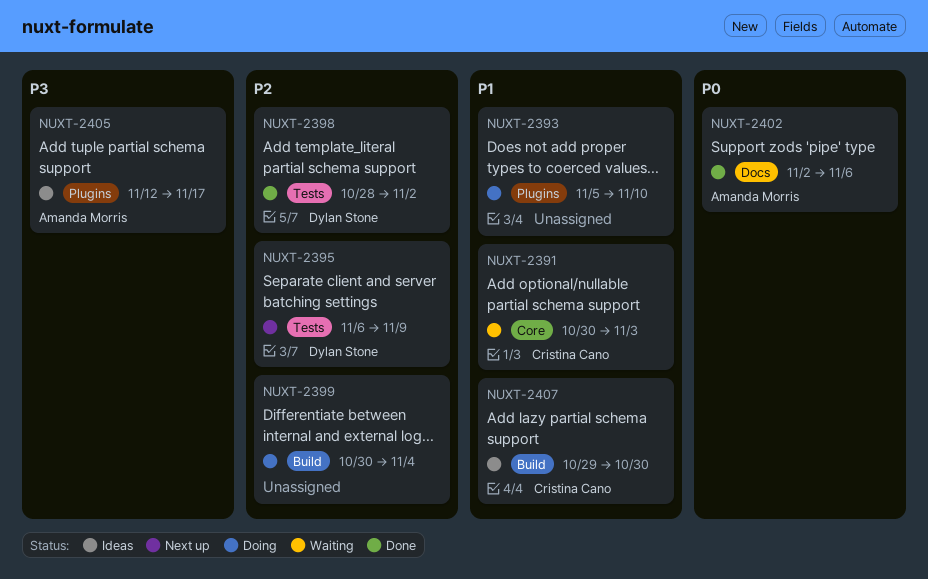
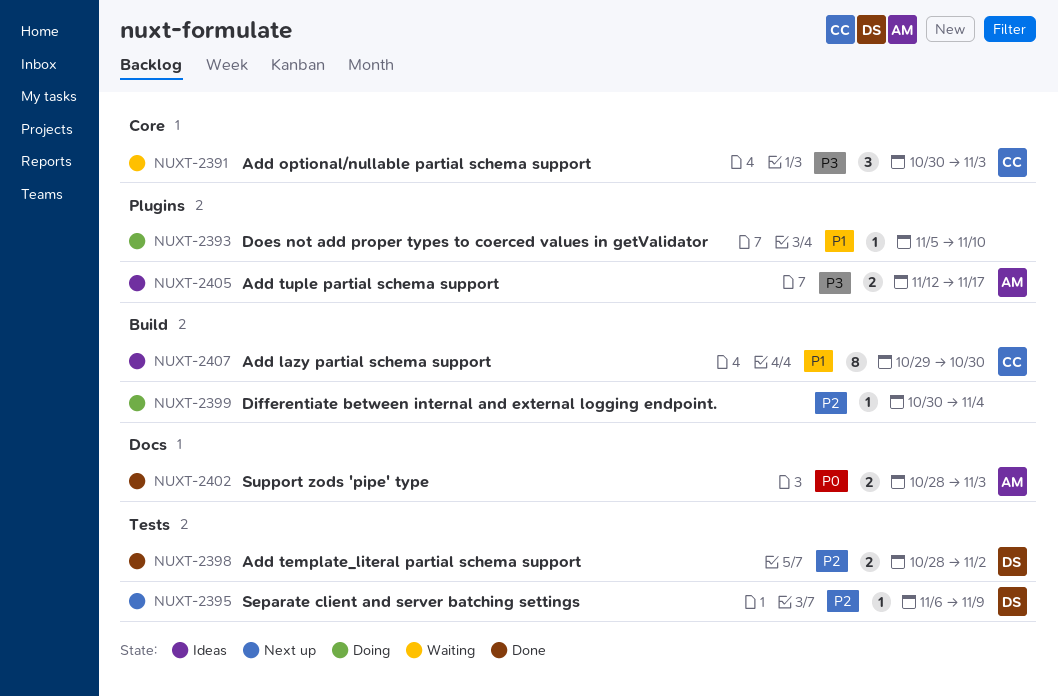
NUXT-2391, priority: P1 -> P3
NUXT-2402, start: Nov 2 -> Oct 28
NUXT-2402, due: Nov 6 -> Nov 3

